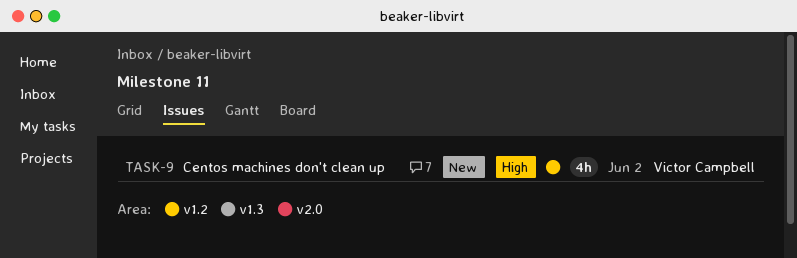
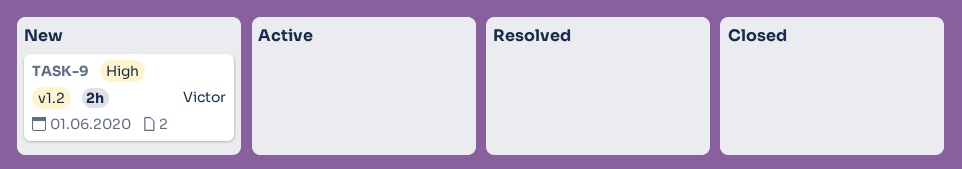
TASK-9, estimate: 4h -> 2h
TASK-9, due: Jun 2 -> Jun 1

